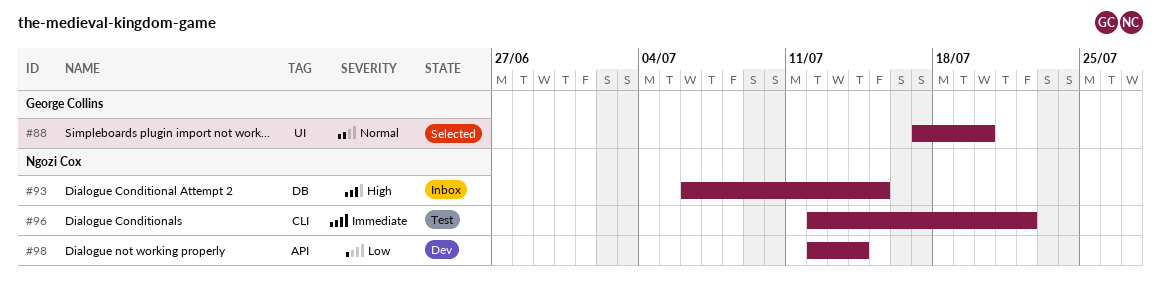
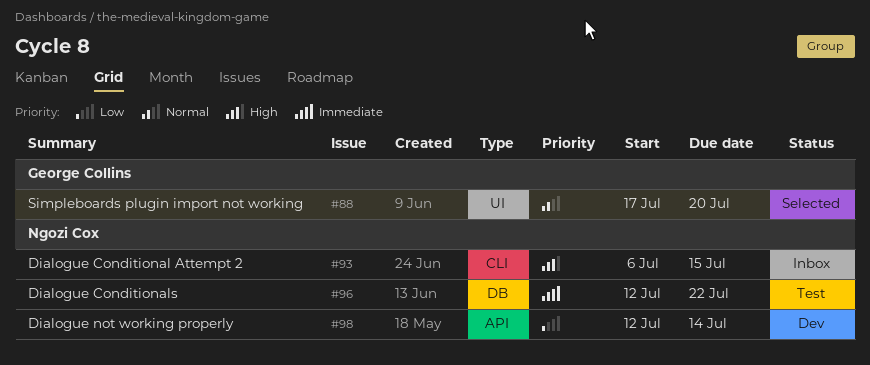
#93, label: DB -> CLI
#96, label: CLI -> DB

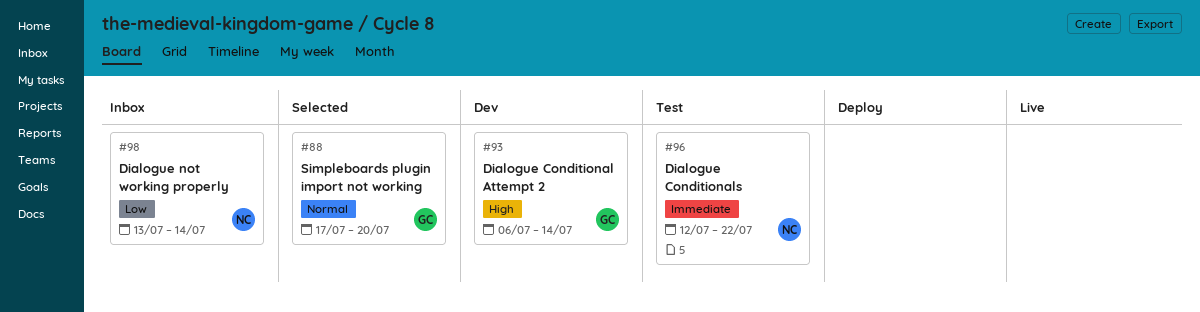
#93, status: Inbox -> Dev
#93, owner: Ngozi Cox -> George Collins
#93, due: Jul 15 -> Jul 14
#98, status: Dev -> Inbox
#98, start: Jul 12 -> Jul 13

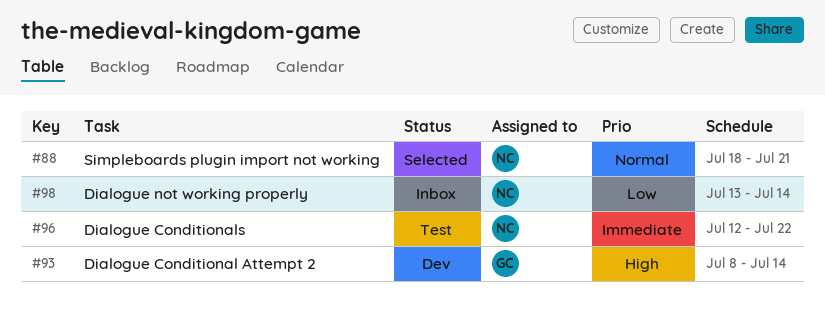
#88, owner: GC -> NC
#88, start: Jul 17 -> Jul 18
#88, due: Jul 20 -> Jul 21
#93, start: Jul 6 -> Jul 8

